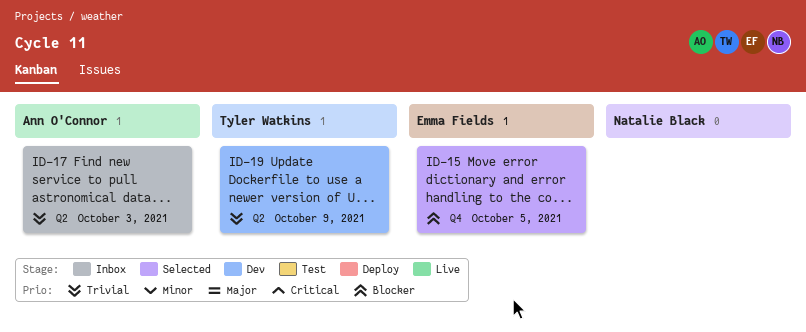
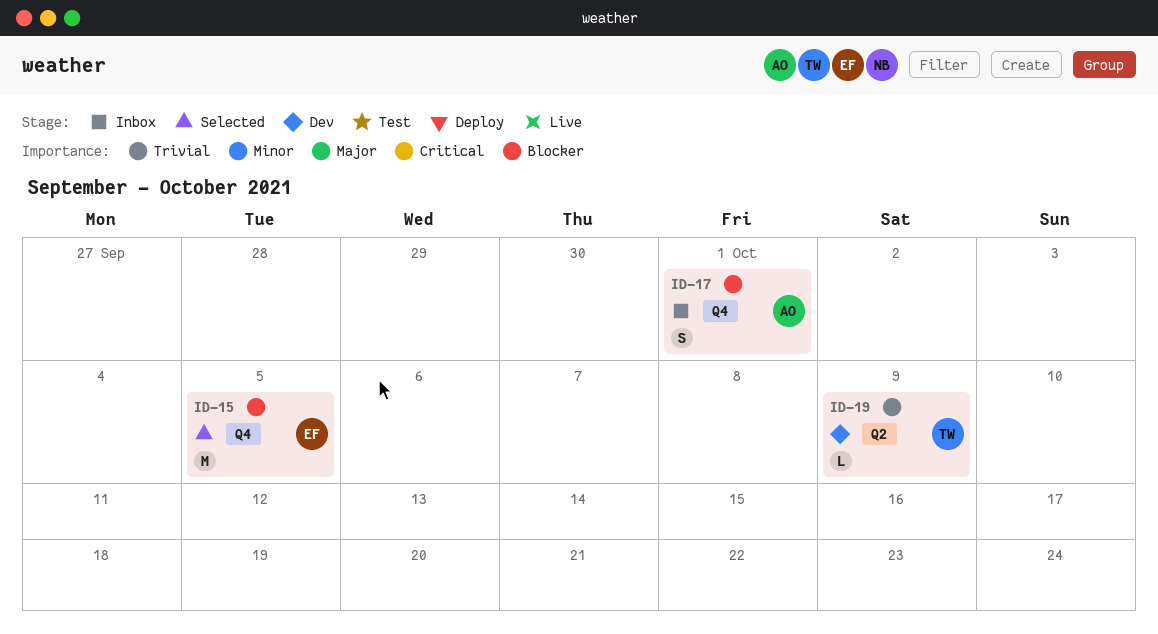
ID-17, priority: Trivial -> Blocker
ID-17, label: Q2 -> Q4
ID-17, due: Oct 3 -> Oct 1

